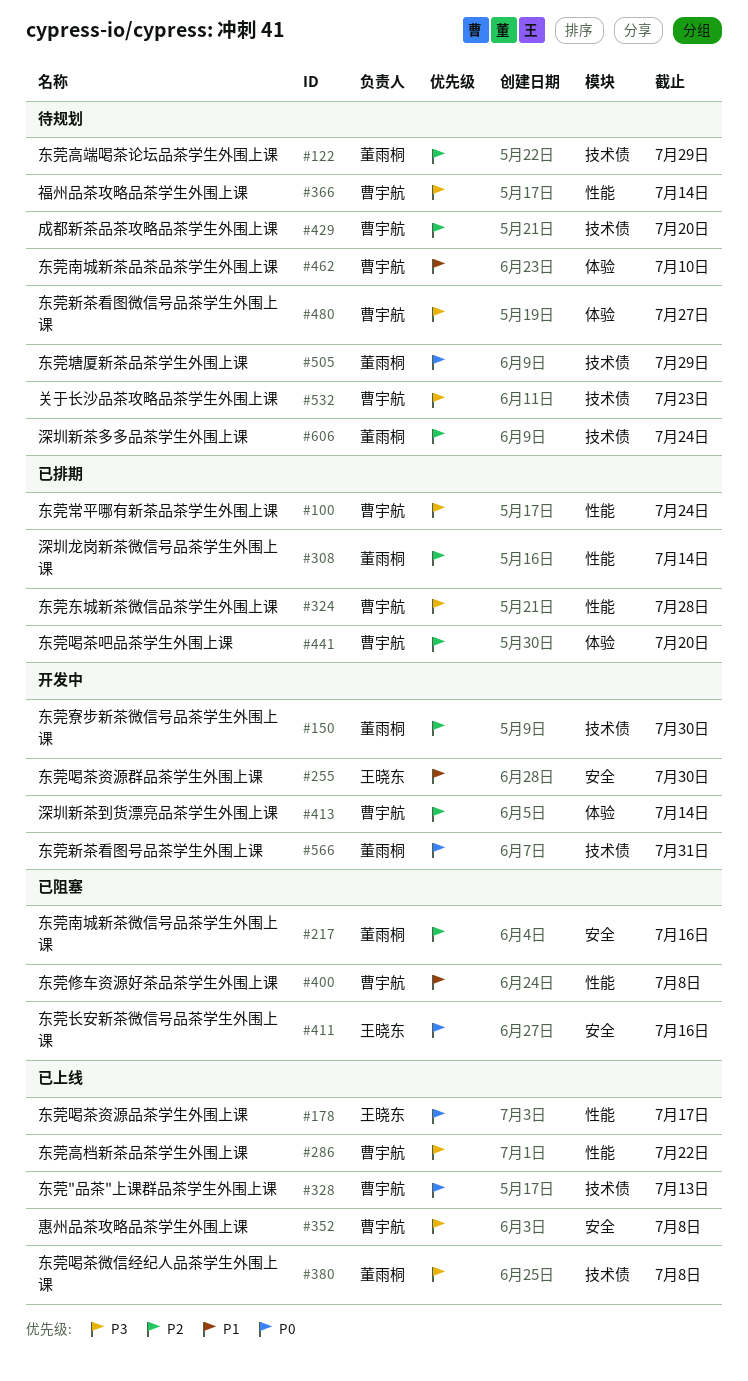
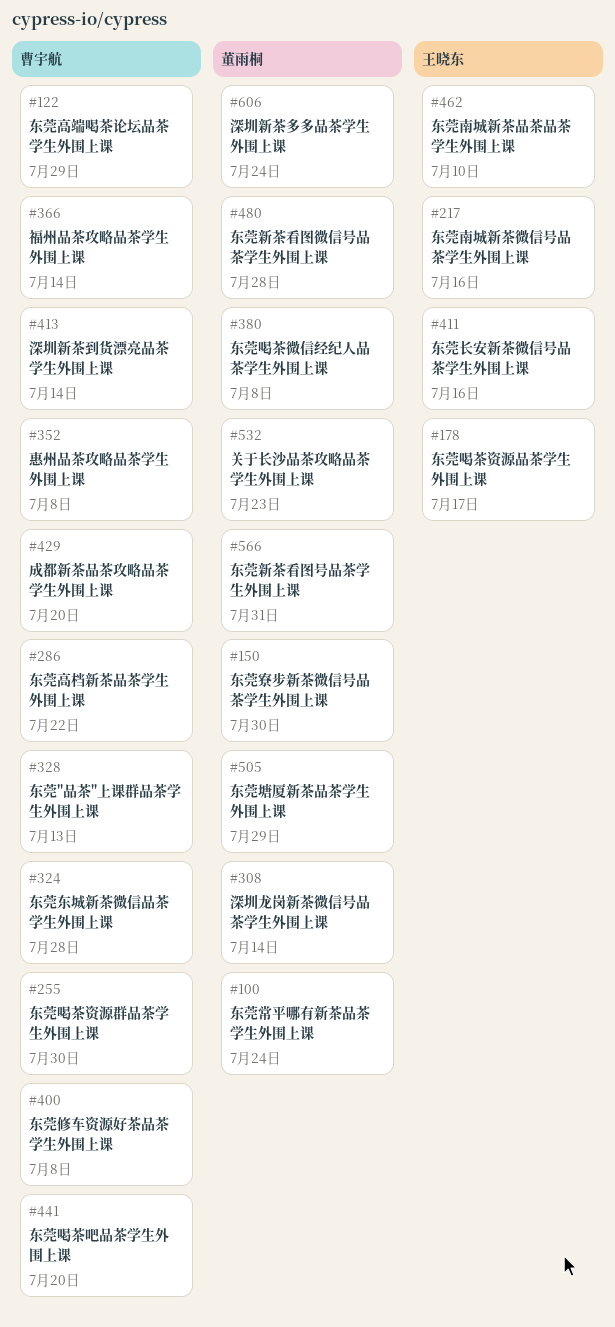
#100, owner: 曹宇航 -> 董雨桐
#122, owner: 董雨桐 -> 曹宇航
#217, owner: 董雨桐 -> 王晓东
#255, owner: 王晓东 -> 曹宇航
#462, owner: 曹宇航 -> 王晓东
#480, owner: 曹宇航 -> 董雨桐
#480, due: Jul 27 -> Jul 28
#532, owner: 曹宇航 -> 董雨桐

